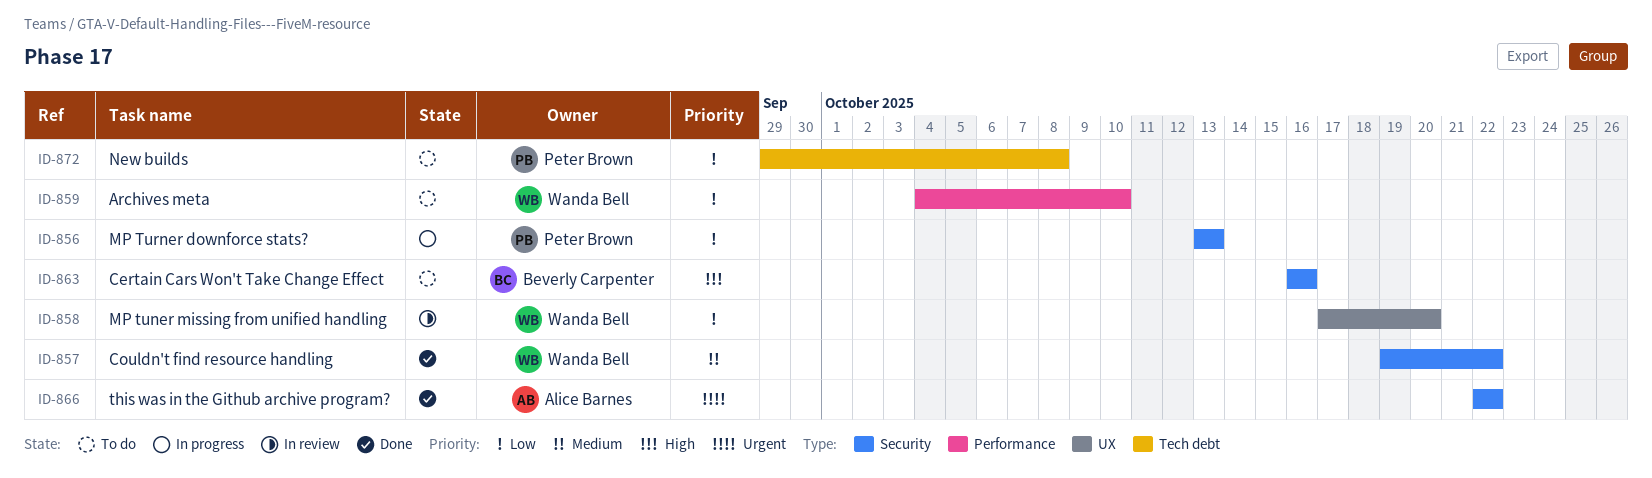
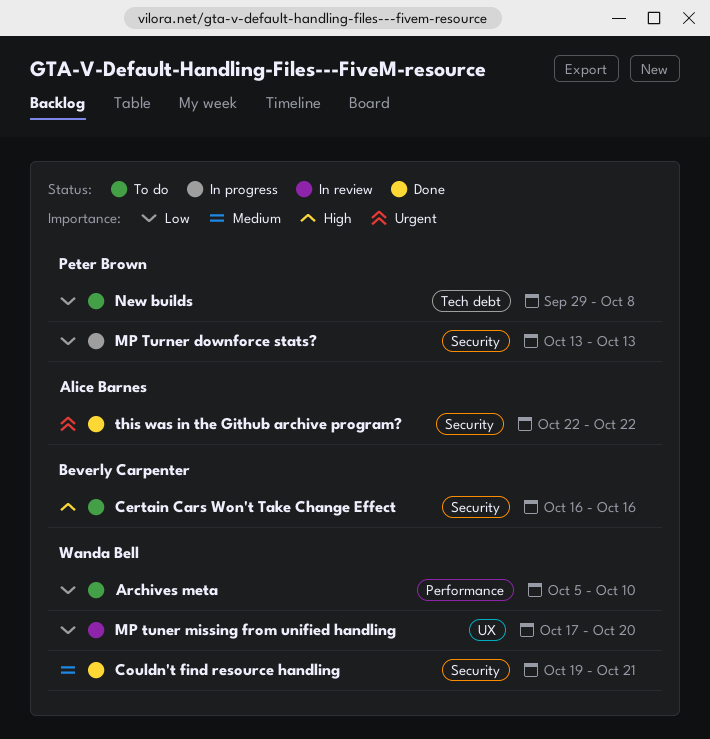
Archives meta, start: Oct 4 -> Oct 5
Couldn't find resource handling, due: Oct 22 -> Oct 21

